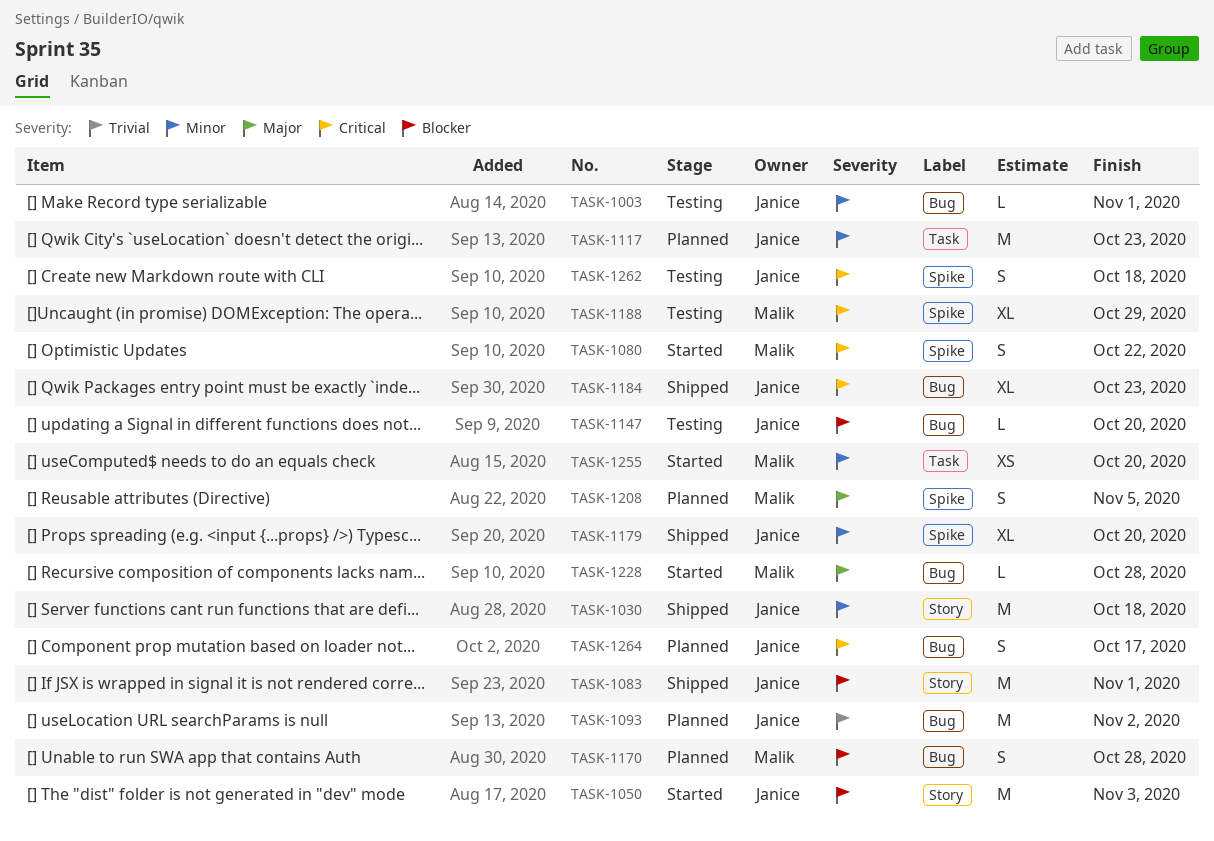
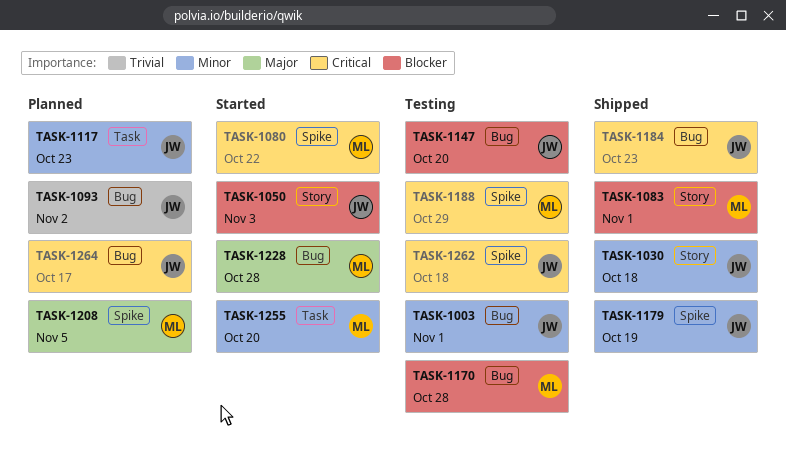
TASK-1083, owner: Janice -> Malik
TASK-1170, status: Planned -> Testing
TASK-1179, due: Oct 20 -> Oct 19

